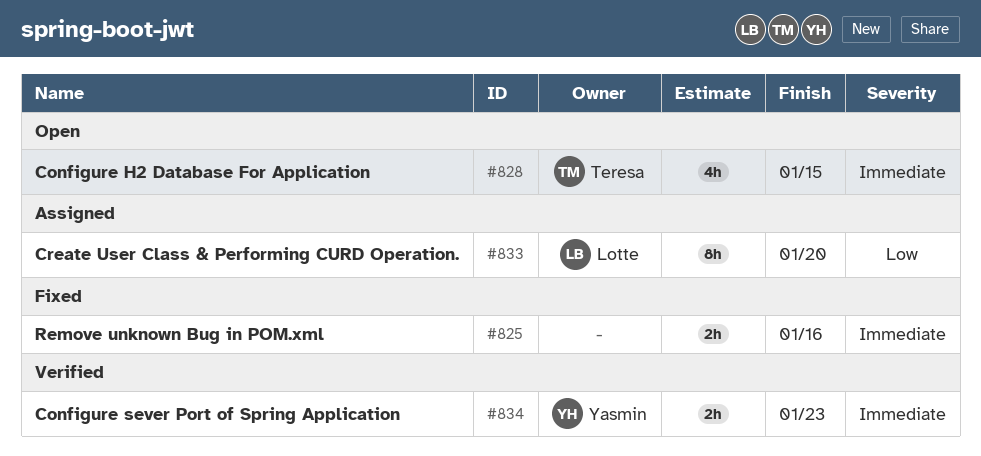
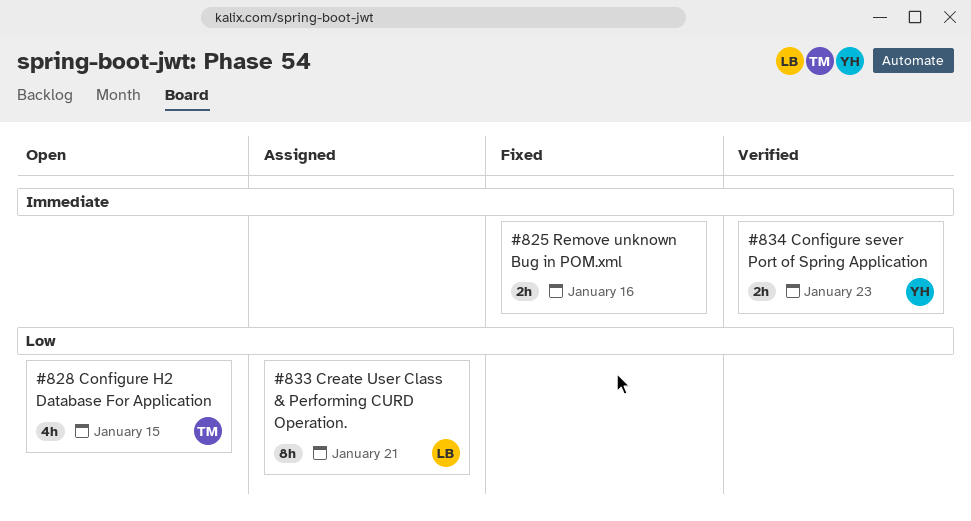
#828, priority: Immediate -> Low
#833, due: Jan 20 -> Jan 21

